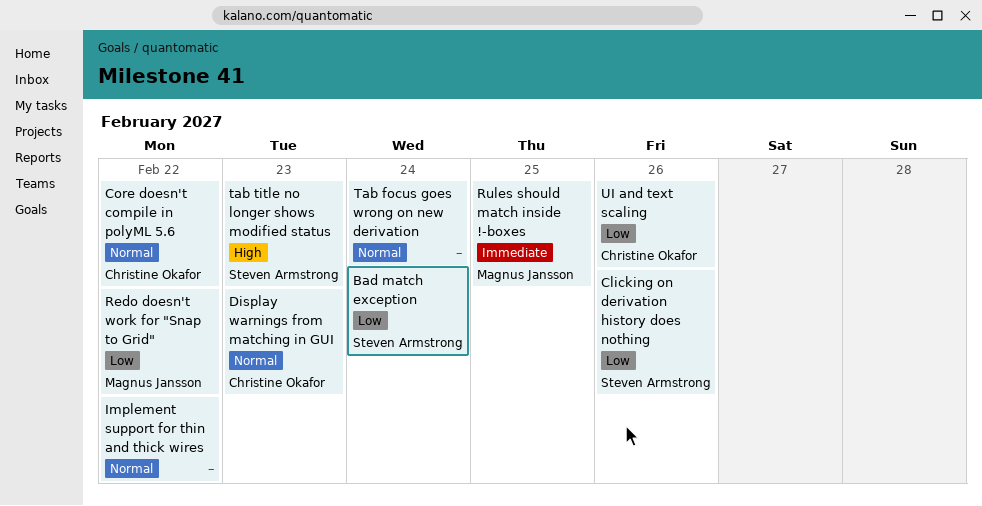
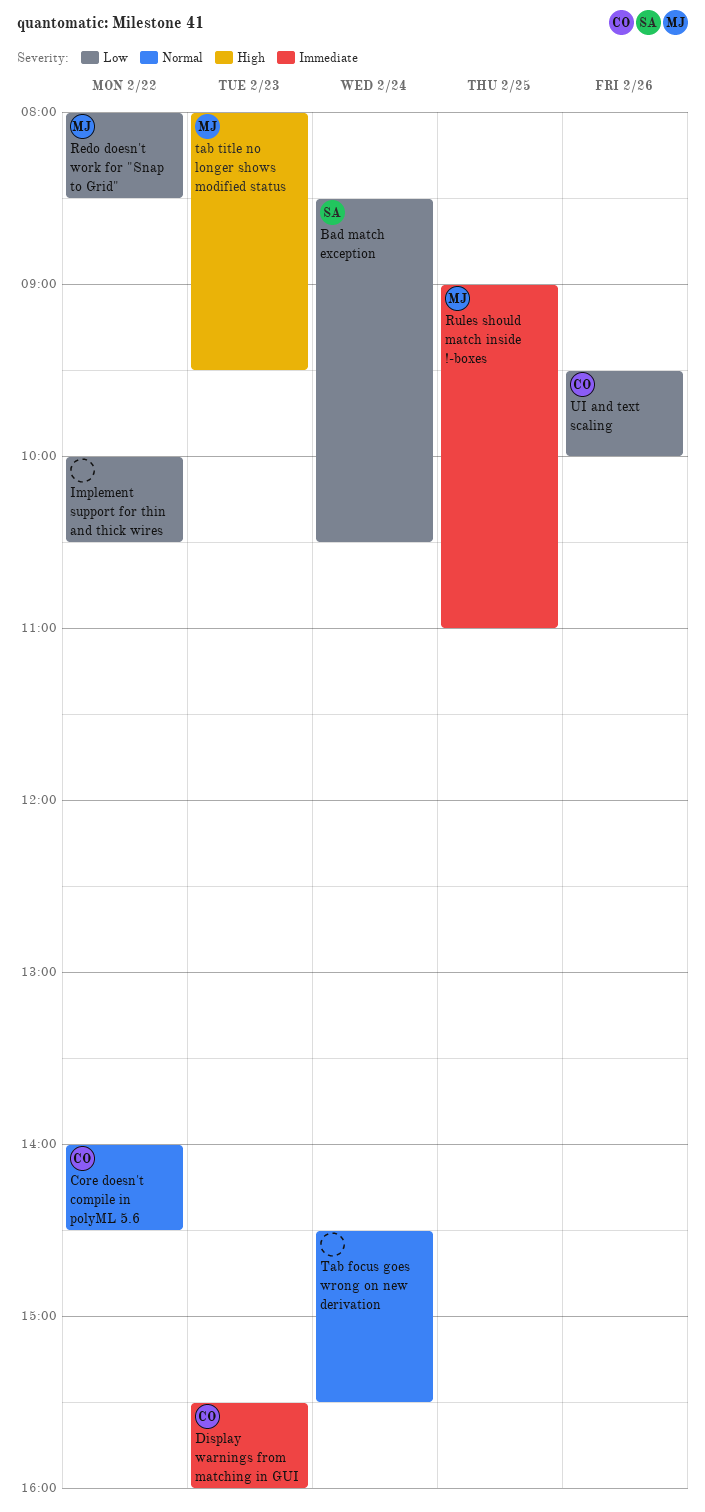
Clicking on derivation history does nothing: present -> none
Display warnings from matching in GUI, priority: Normal -> Immediate
Implement support for thin and thick wires, priority: Normal -> Low
tab title no longer shows modified status, owner: Steven Armstrong -> Magnus Jansson

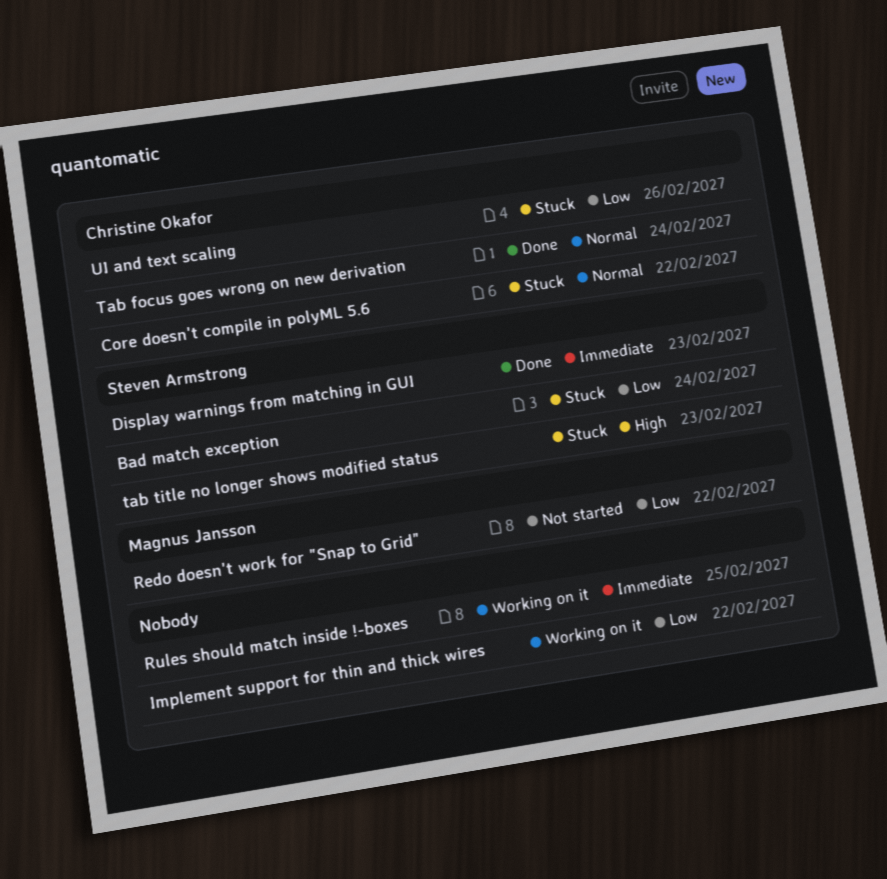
Display warnings from matching in GUI, owner: Christine Okafor -> Steven Armstrong
Rules should match inside !-boxes, owner: Magnus Jansson -> none
Tab focus goes wrong on new derivation, owner: none -> Christine Okafor
tab title no longer shows modified status, owner: Magnus Jansson -> Steven Armstrong

